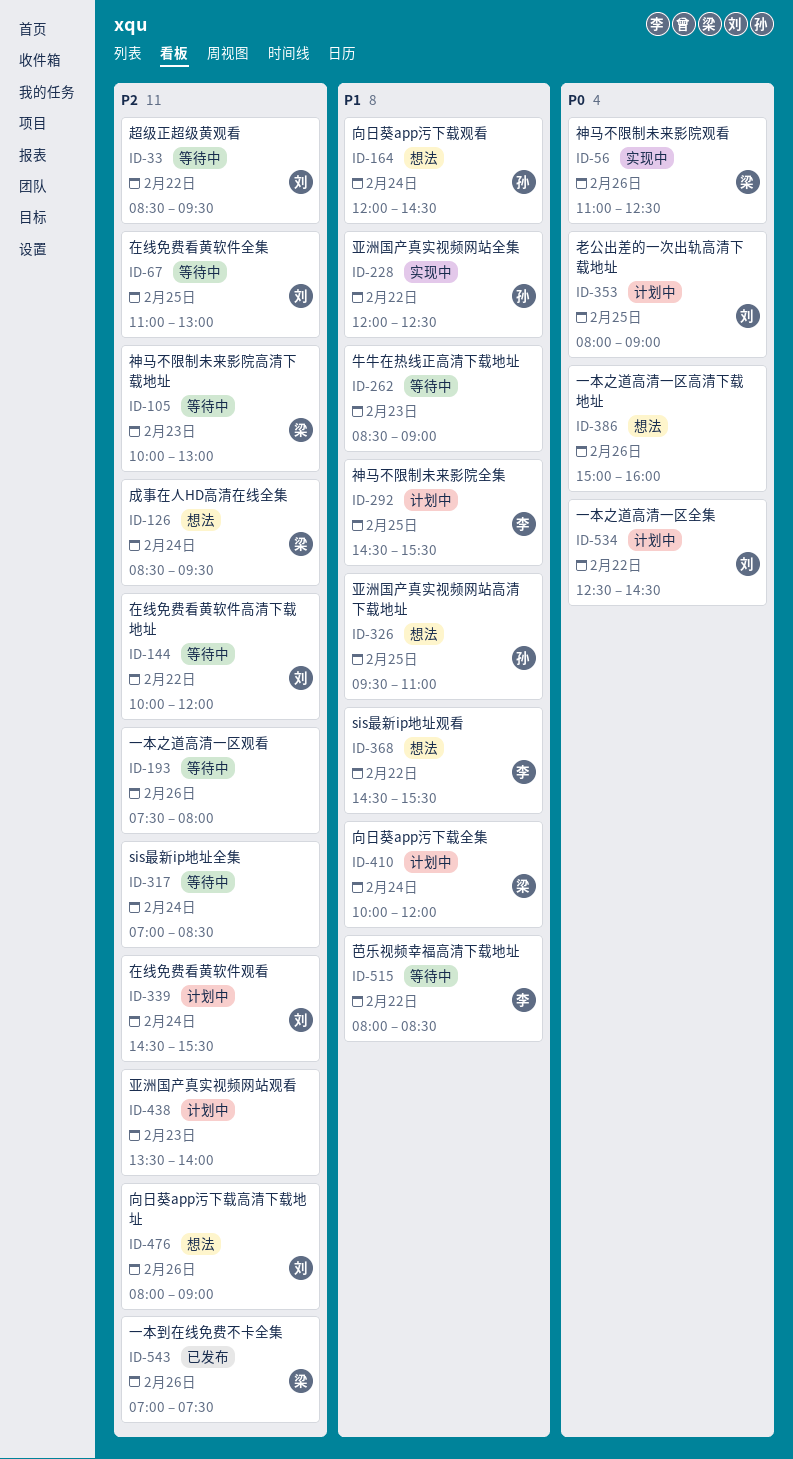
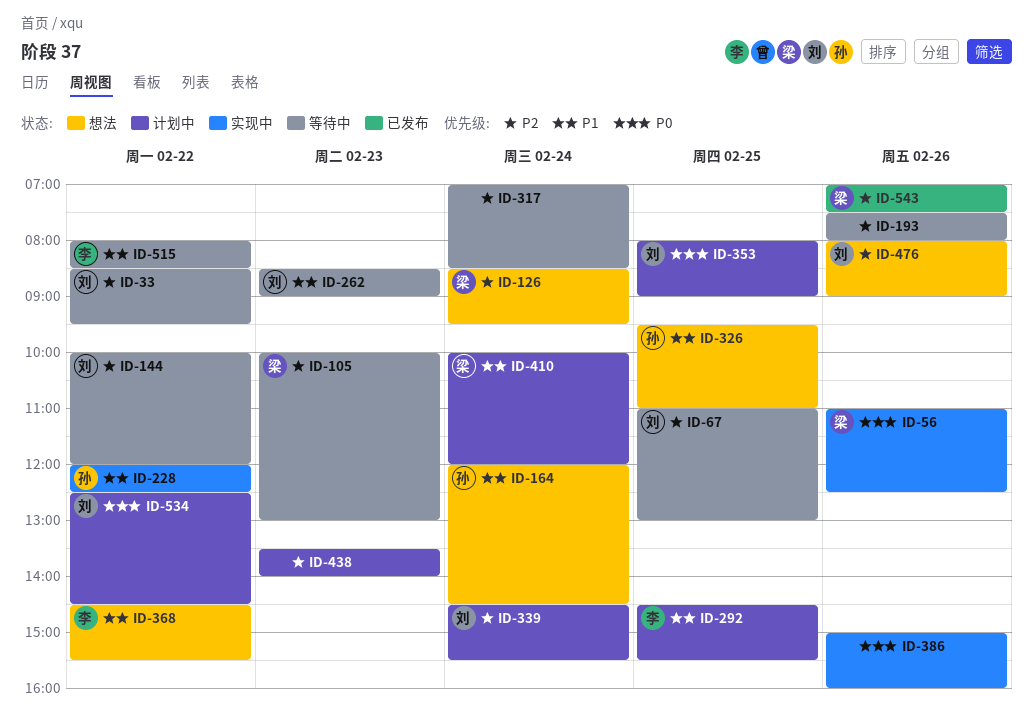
ID-262, owner: none -> 刘
ID-386, status: 想法 -> 实现中

